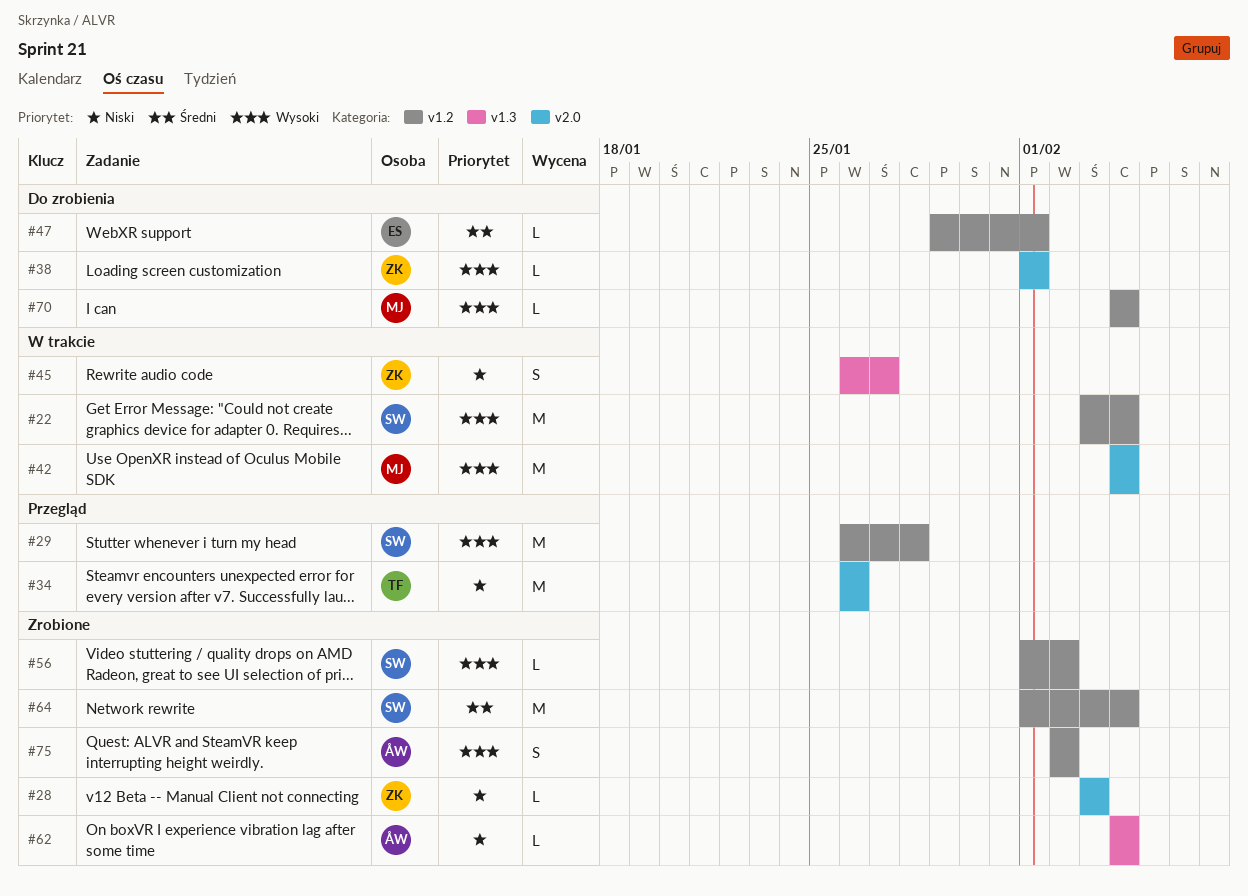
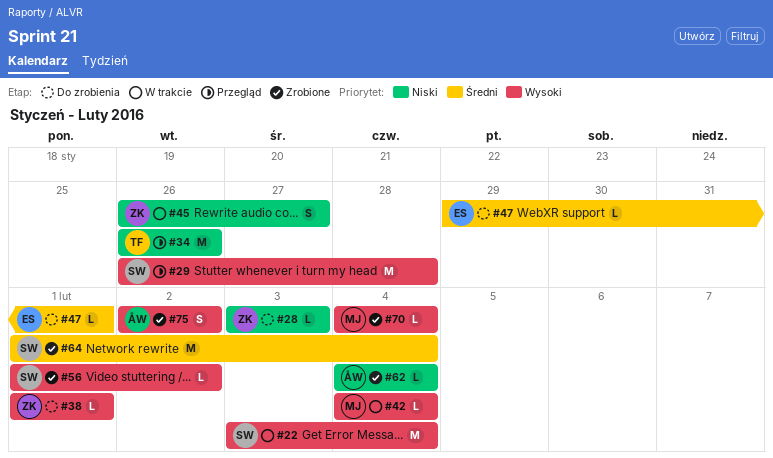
#28, status: Zrobione -> Do zrobienia
#42, estimate: M -> L
#70, status: Do zrobienia -> Zrobione

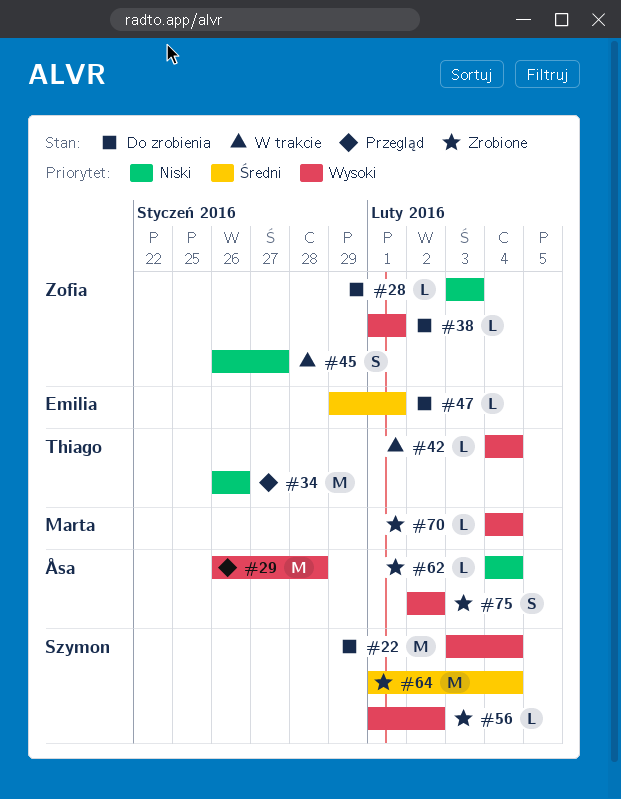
#22, status: W trakcie -> Do zrobienia
#29, owner: Szymon -> Åsa
#42, owner: Marta -> Thiago

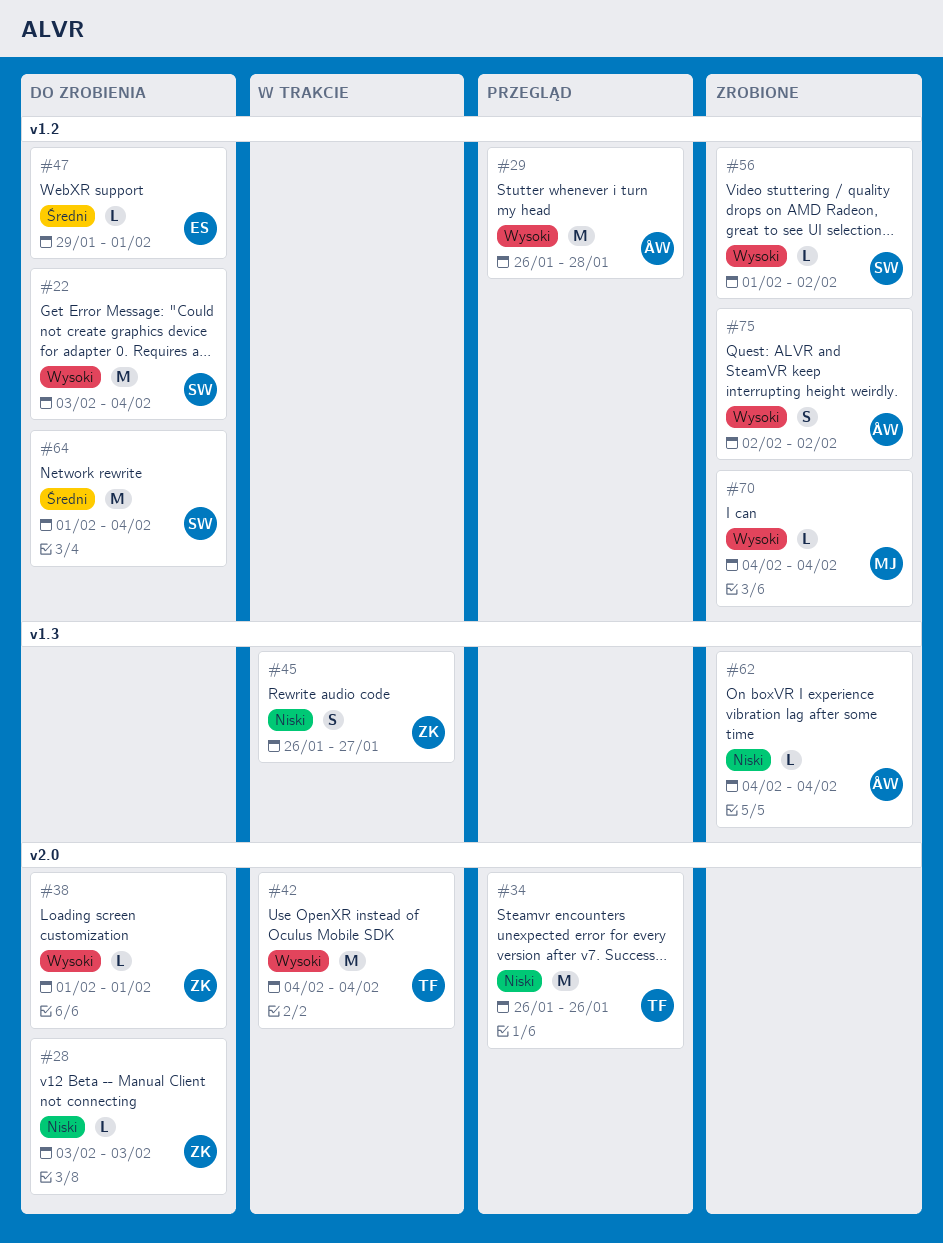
#42, estimate: L -> M
#64, status: Zrobione -> Do zrobienia

